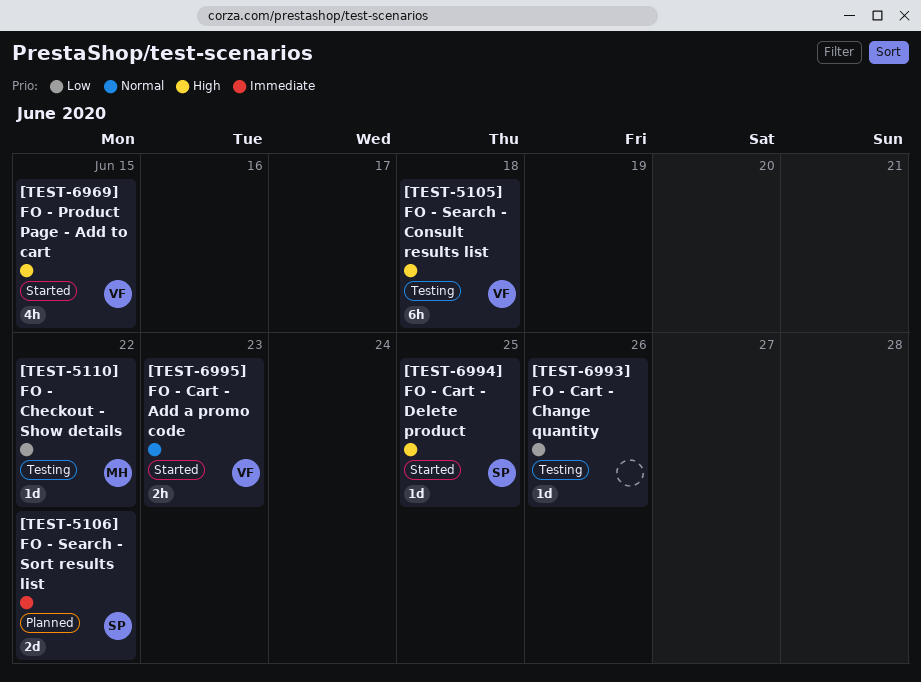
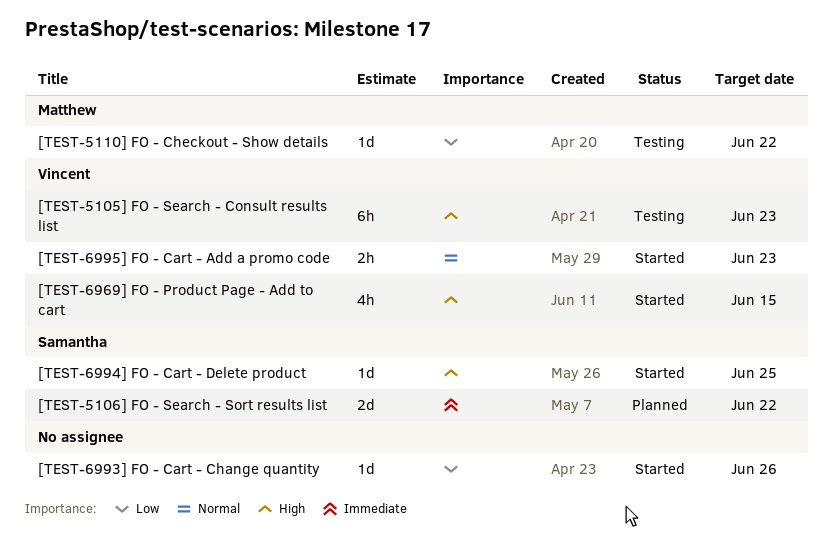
[TEST-5105] FO - Search - Consult results list, due: Jun 18 -> Jun 23
[TEST-6993] FO - Cart - Change quantity, status: Testing -> Started

